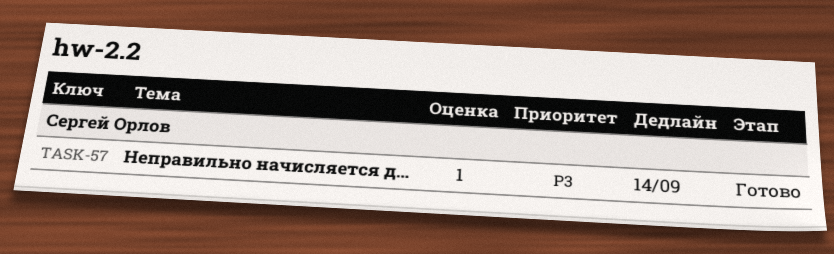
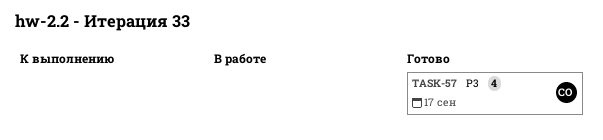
TASK-57, estimate: 1 -> 4
TASK-57, due: Sep 14 -> Sep 17

